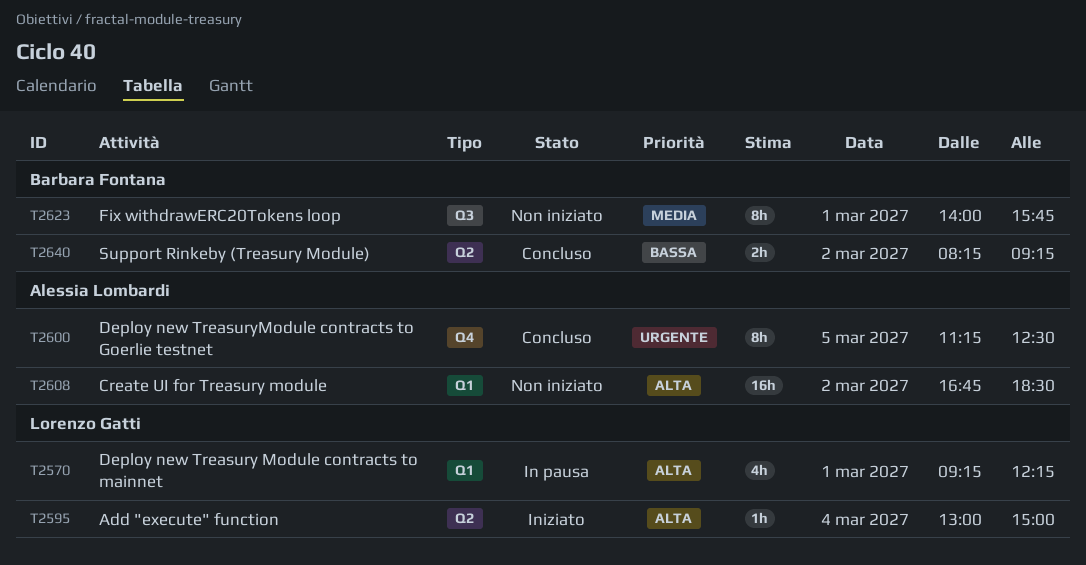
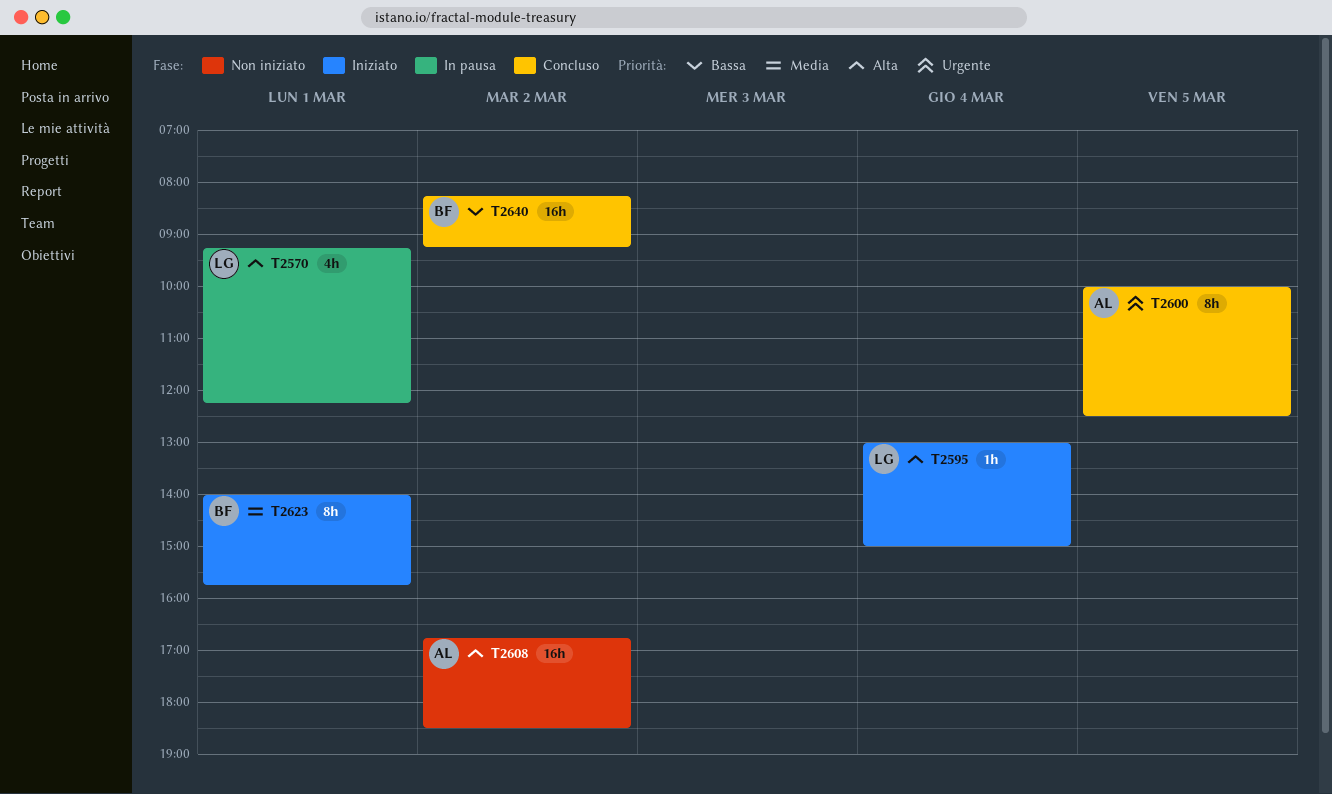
T2600, begins: 11:15 -> 10:00
T2623, status: Non iniziato -> Iniziato
T2640, estimate: 2h -> 16h

